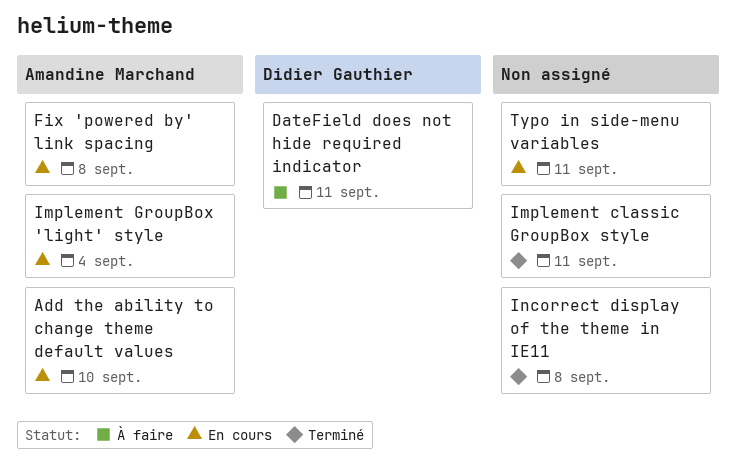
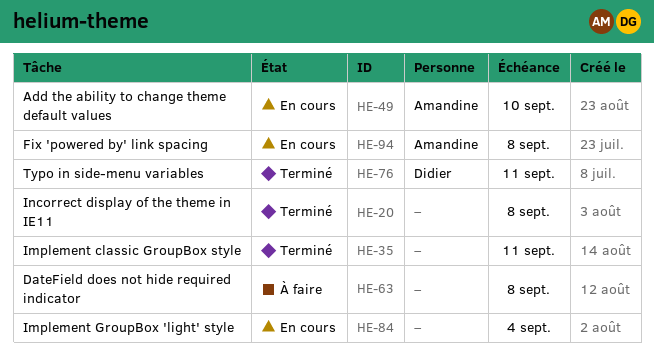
DateField does not hide required indicator, owner: Didier Gauthier -> none
DateField does not hide required indicator, due: Sep 11 -> Sep 8
Implement GroupBox 'light' style, owner: Amandine Marchand -> none
Typo in side-menu variables, status: En cours -> Terminé
Typo in side-menu variables, owner: none -> Didier Gauthier

